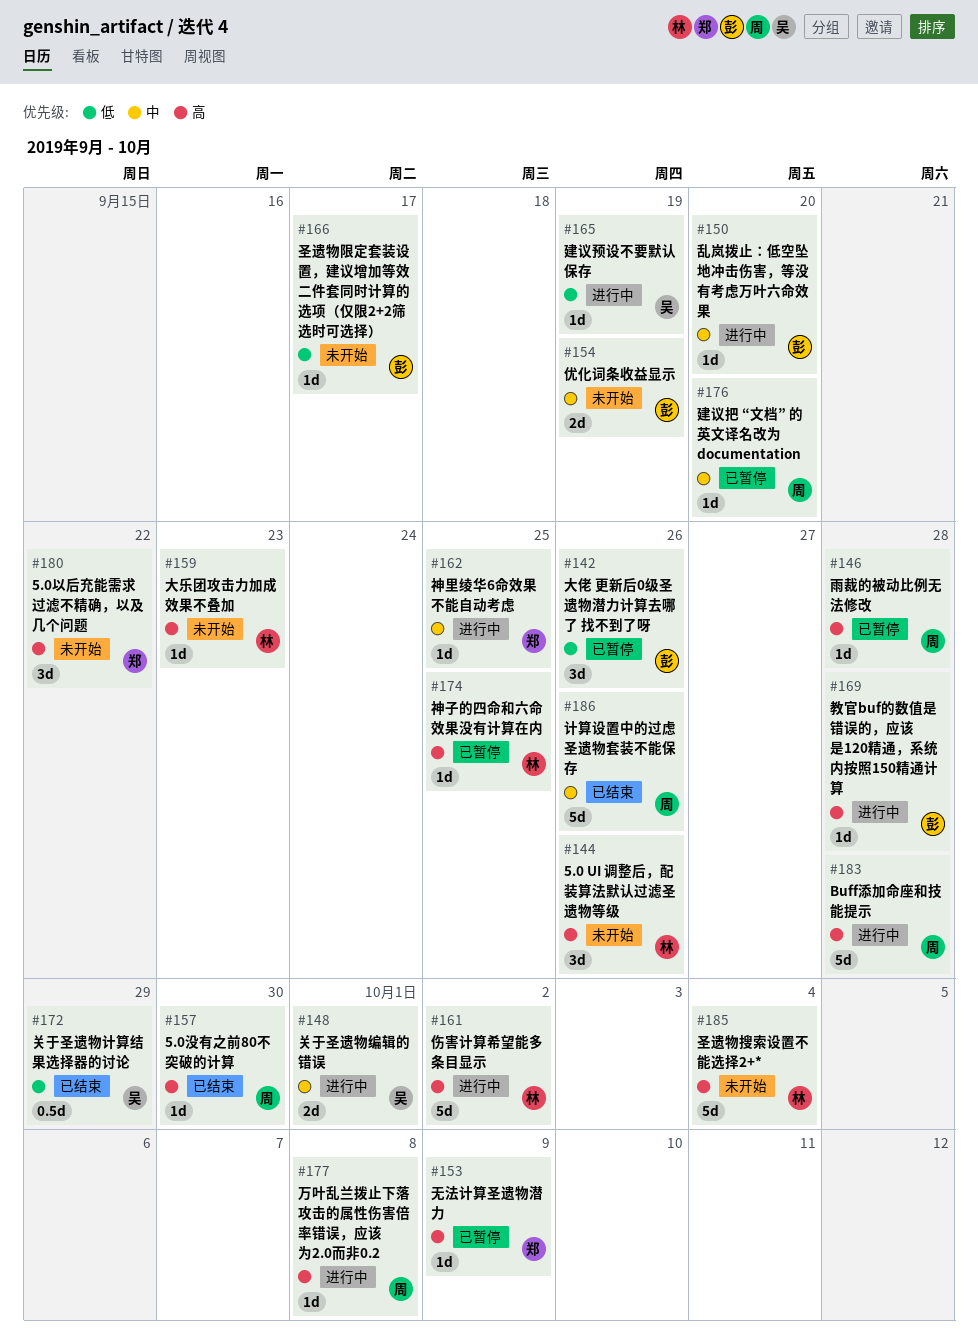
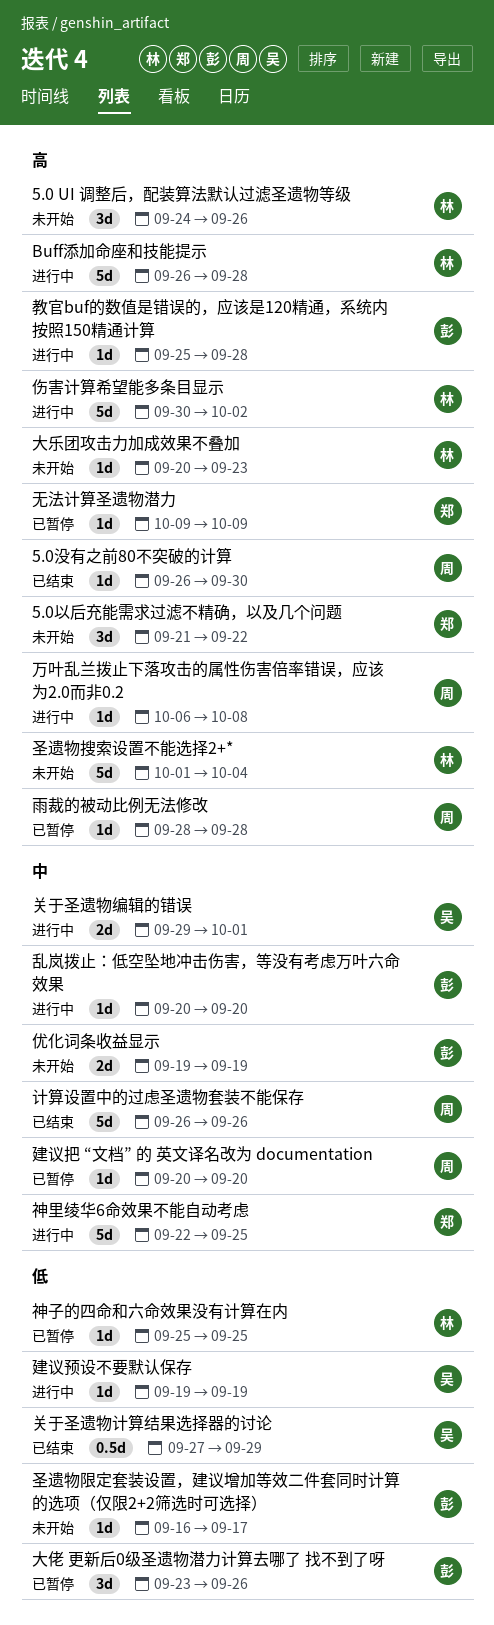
Buff添加命座和技能提示, owner: 周 -> 林
神子的四命和六命效果没有计算在内, priority: 高 -> 低
神里绫华6命效果不能自动考虑, estimate: 1d -> 5d

